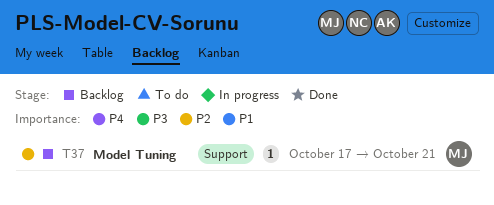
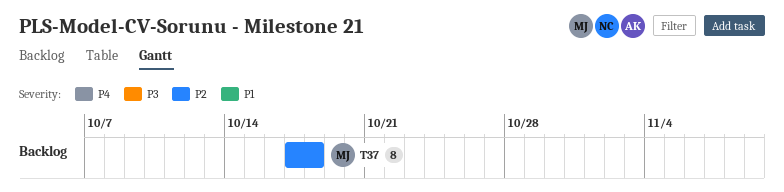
T37, estimate: 1 -> 8
T37, due: Oct 21 -> Oct 18

